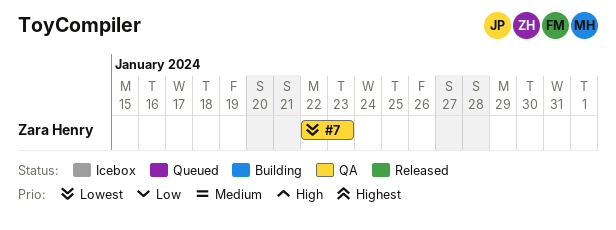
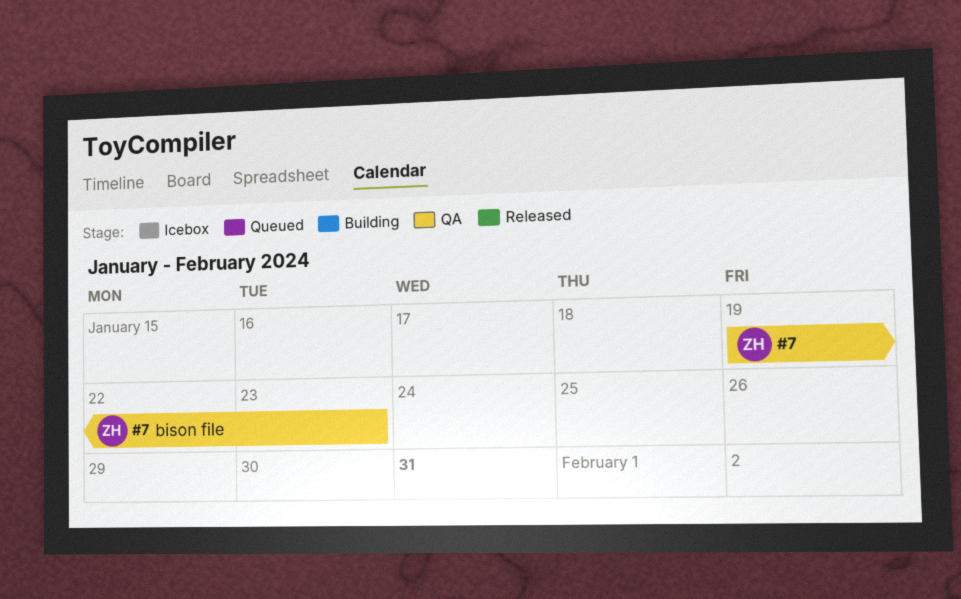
#7, start: Jan 22 -> Jan 19

